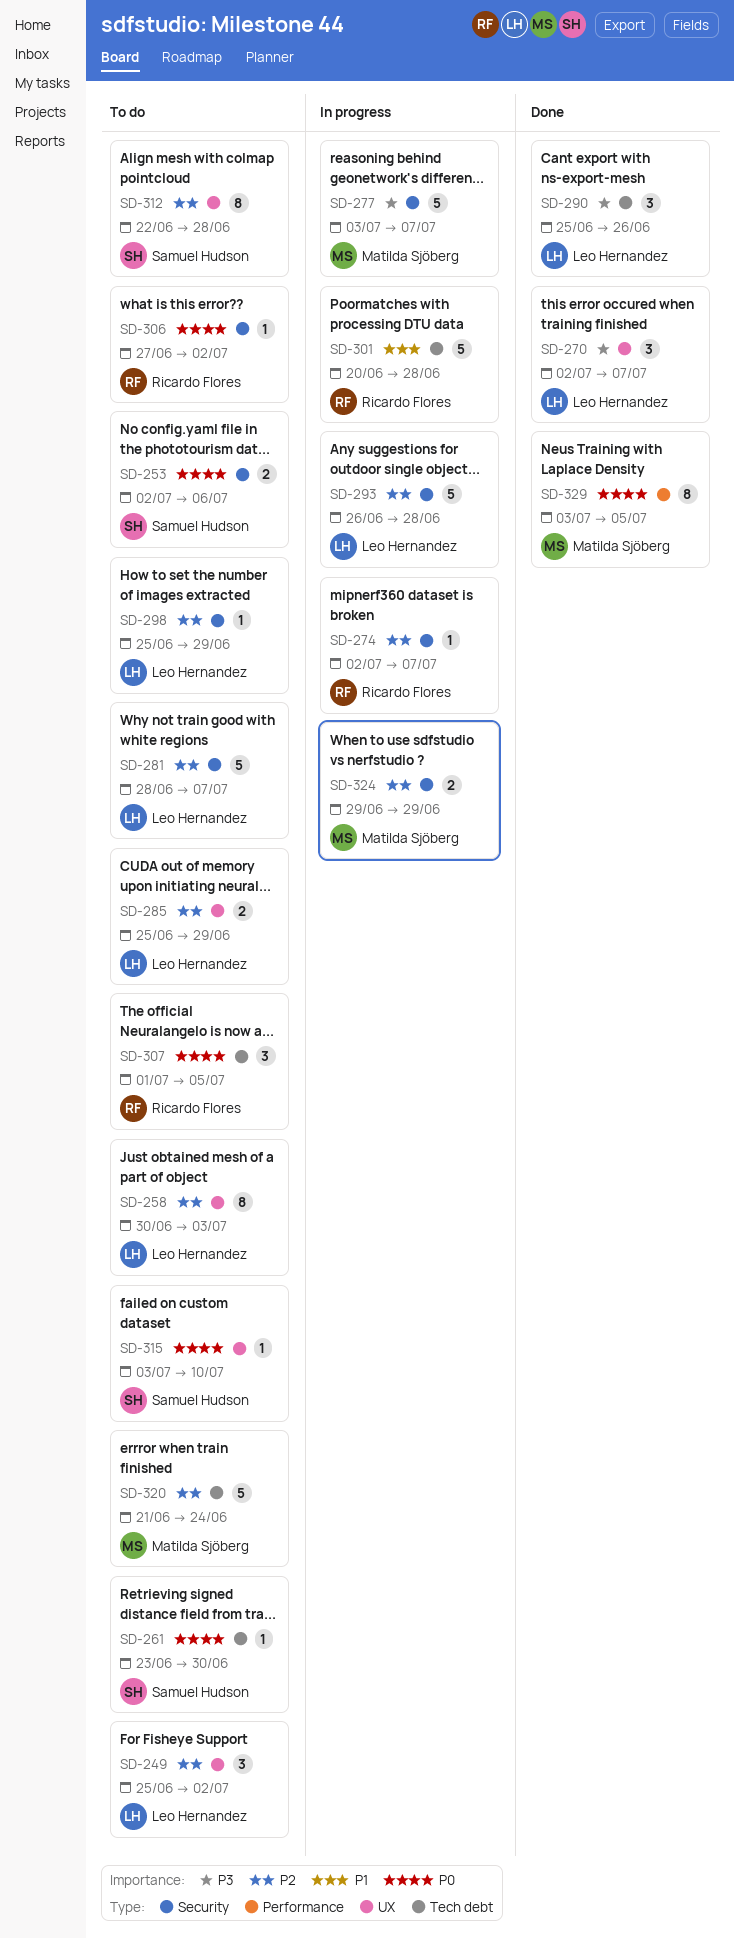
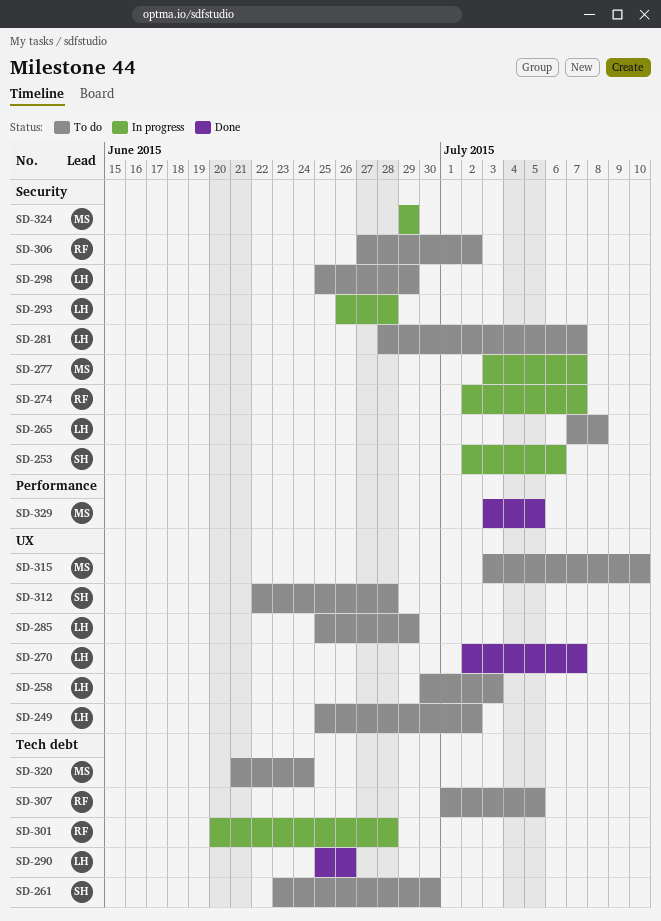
SD-253, status: To do -> In progress
SD-265: none -> present
SD-315, owner: Samuel Hudson -> Matilda Sjöberg

